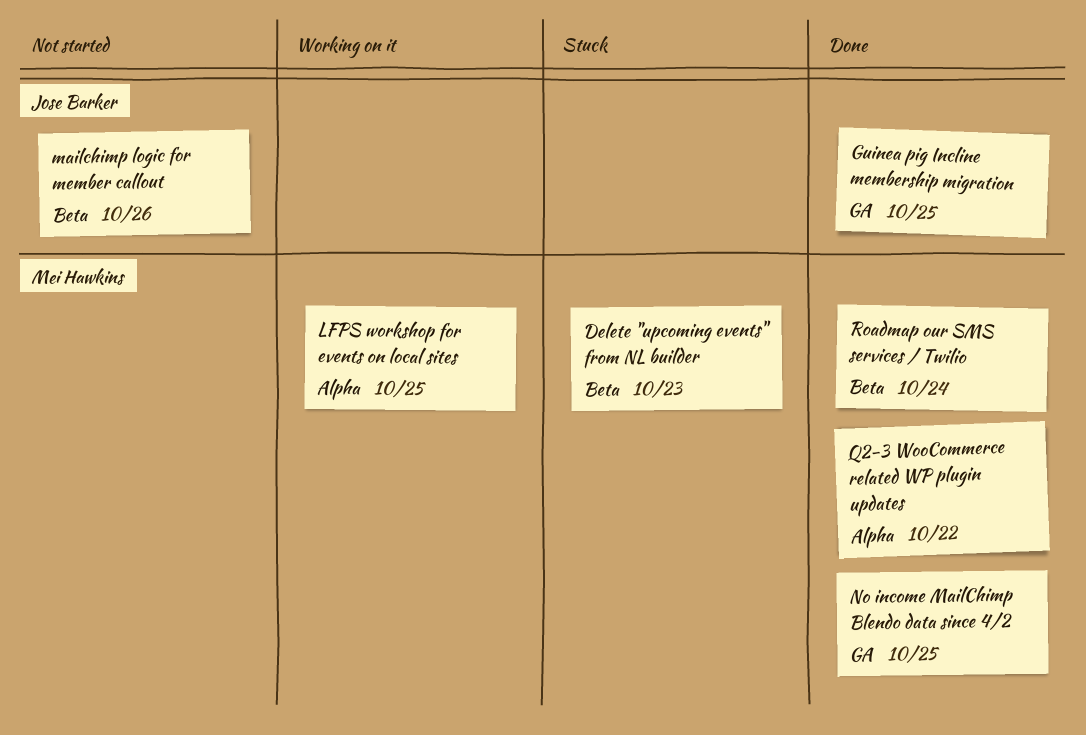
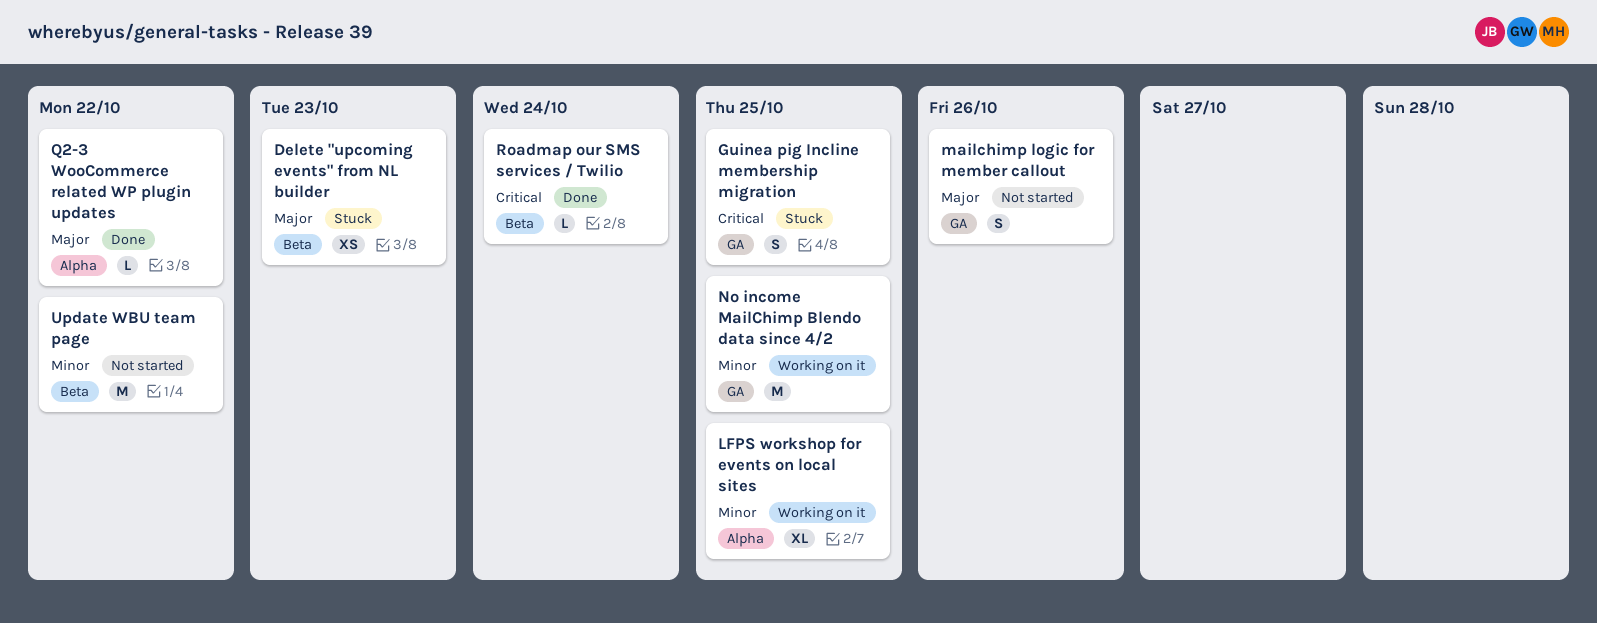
Guinea pig Incline membership migration, status: Done -> Stuck
mailchimp logic for member callout, label: Beta -> GA
No income MailChimp Blendo data since 4/2, status: Done -> Working on it
Update WBU team page: none -> present

